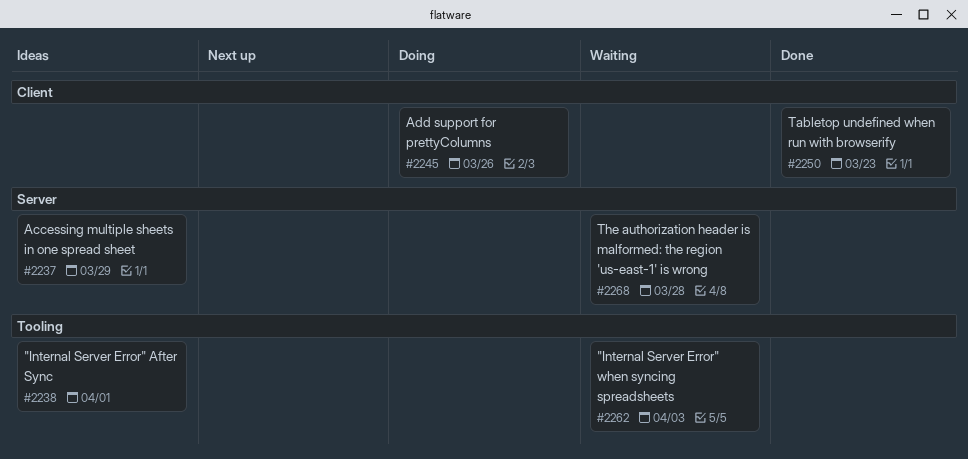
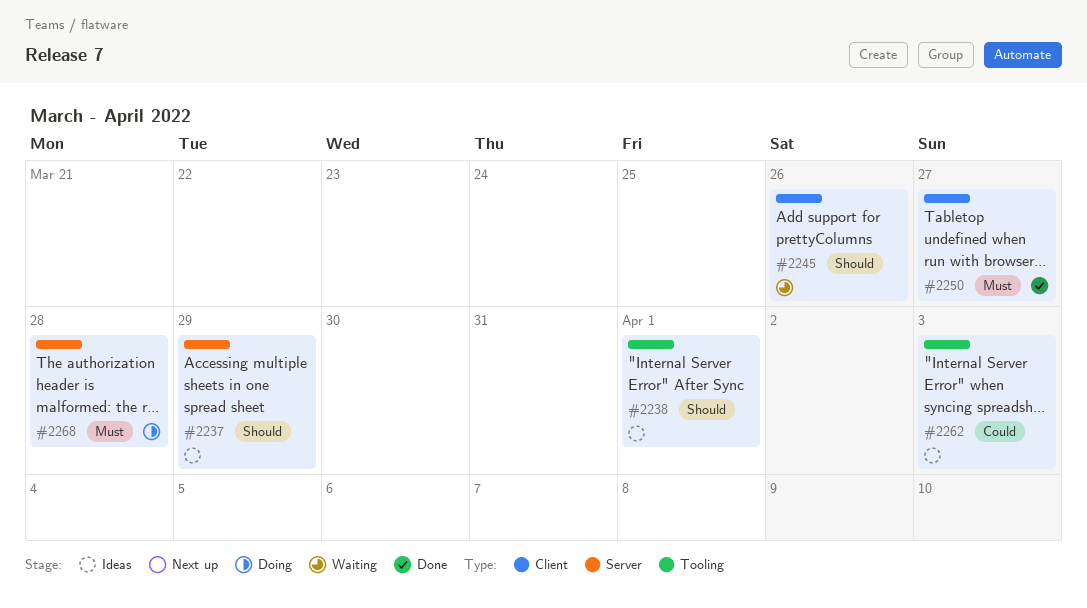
#2245, status: Doing -> Waiting
#2250, due: Mar 23 -> Mar 27
#2262, status: Waiting -> Ideas
#2268, status: Waiting -> Doing

